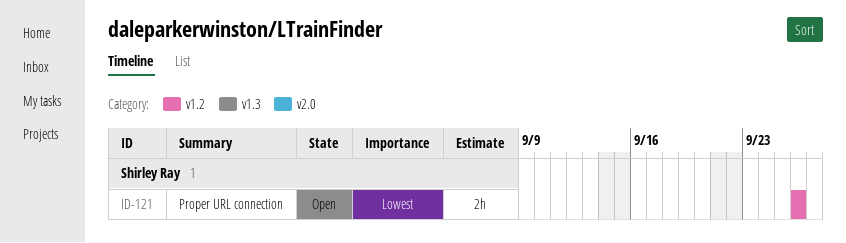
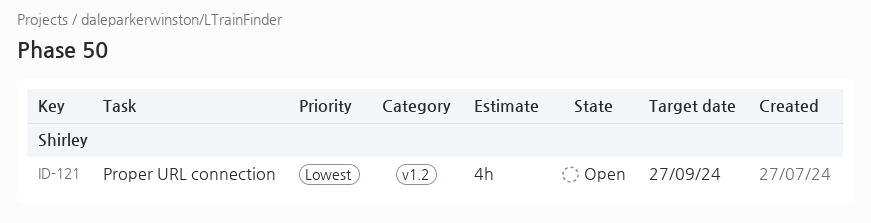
ID-121, estimate: 2h -> 4h
ID-121, due: Sep 26 -> Sep 27

